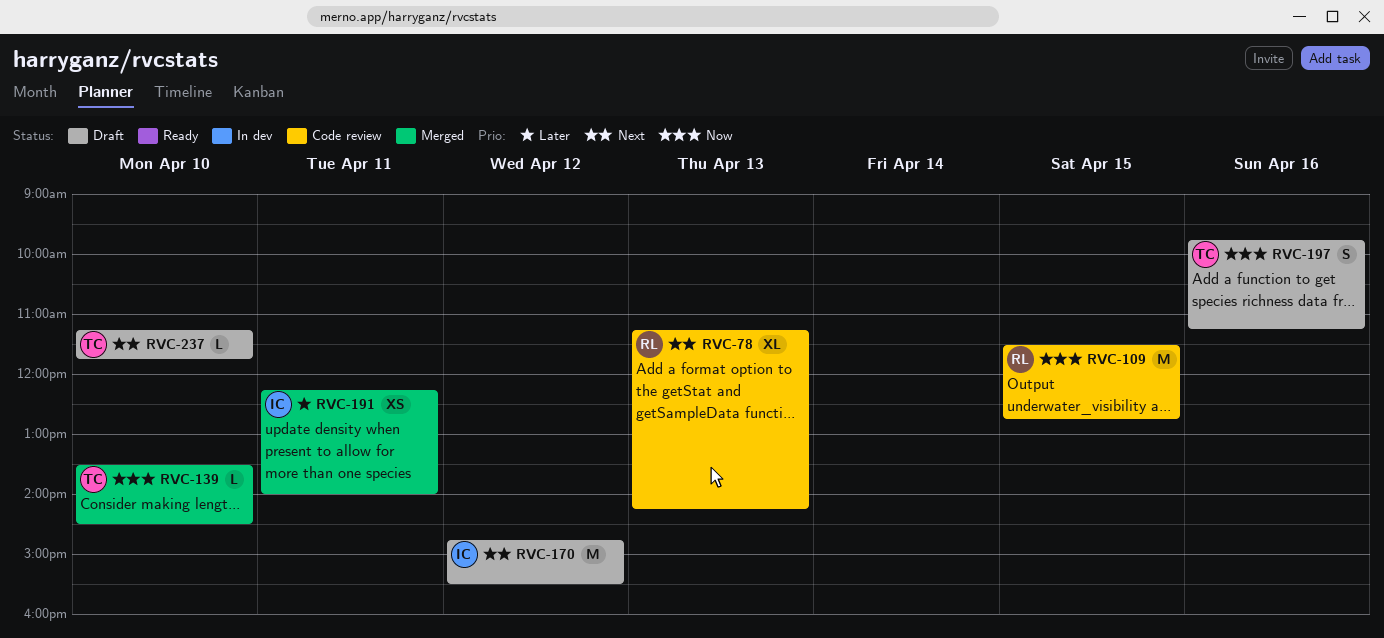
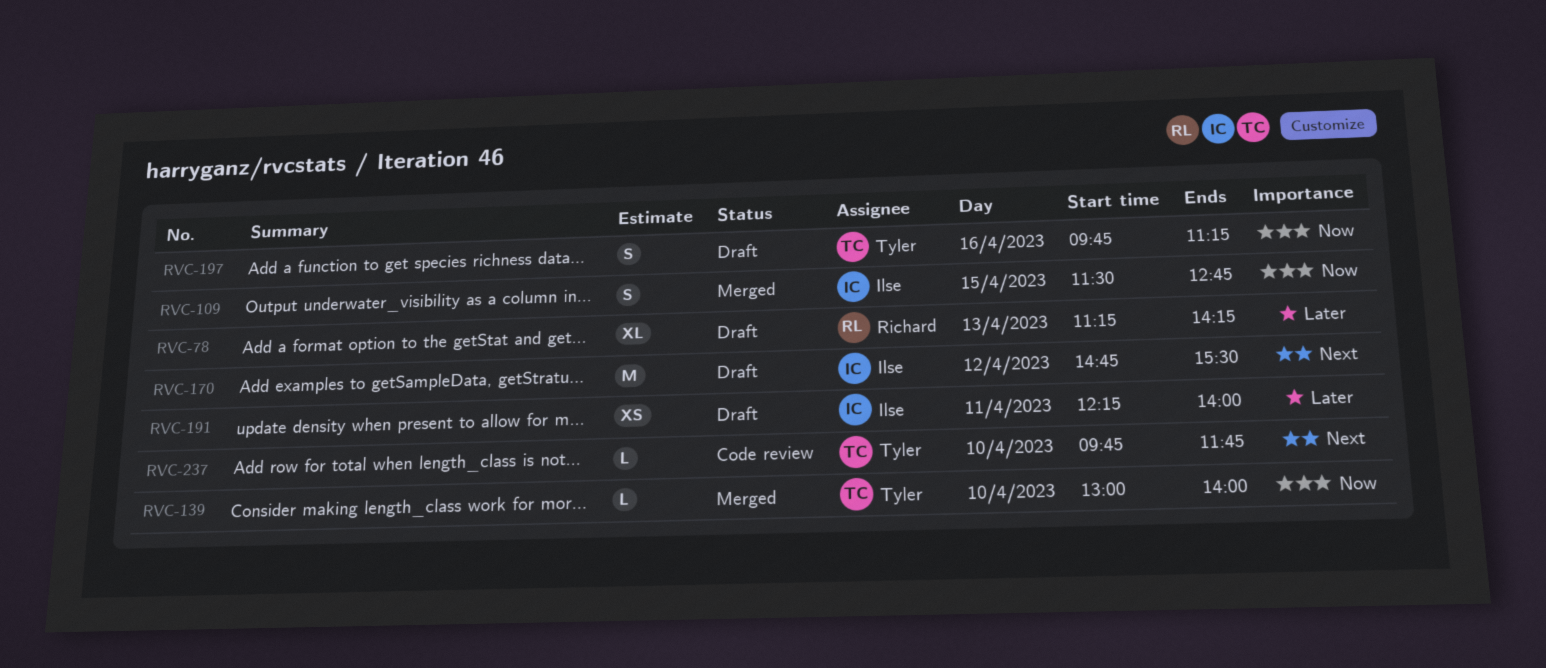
RVC-78, status: Code review -> Draft
RVC-78, priority: Next -> Later
RVC-109, status: Code review -> Merged
RVC-109, owner: Richard -> Ilse
RVC-109, estimate: M -> S
RVC-139, begins: 13:30 -> 13:00
RVC-139, ends: 14:30 -> 14:00
RVC-191, status: Merged -> Draft
RVC-237, status: Draft -> Code review
RVC-237, begins: 11:15 -> 09:45

